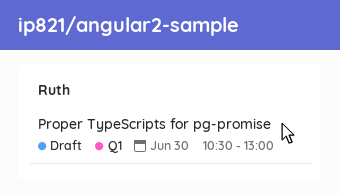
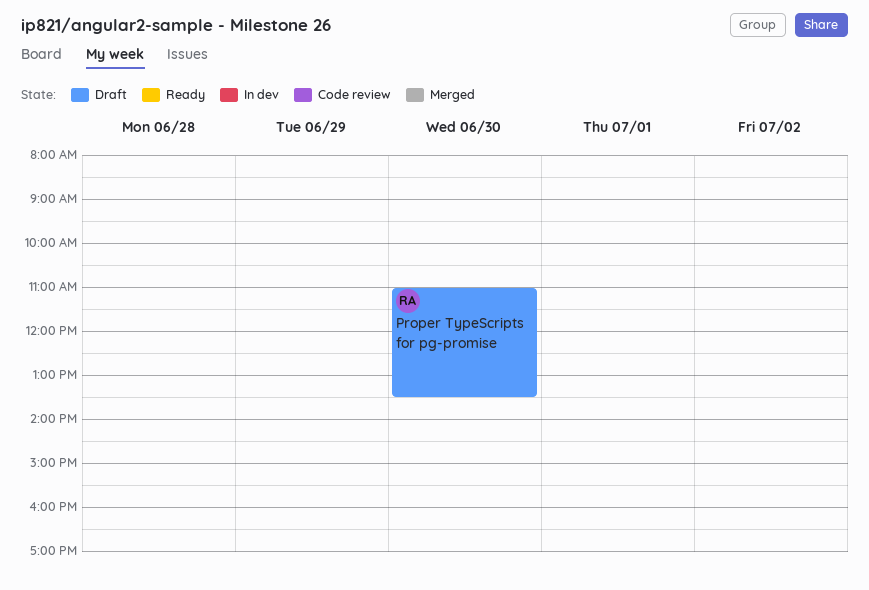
Proper TypeScripts for pg-promise, begins: 10:30 -> 11:00
Proper TypeScripts for pg-promise, ends: 13:00 -> 13:30

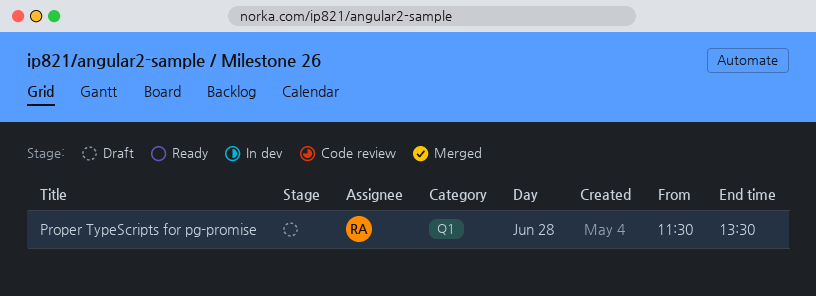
Proper TypeScripts for pg-promise, day: Jun 30 -> Jun 28
Proper TypeScripts for pg-promise, begins: 11:00 -> 11:30

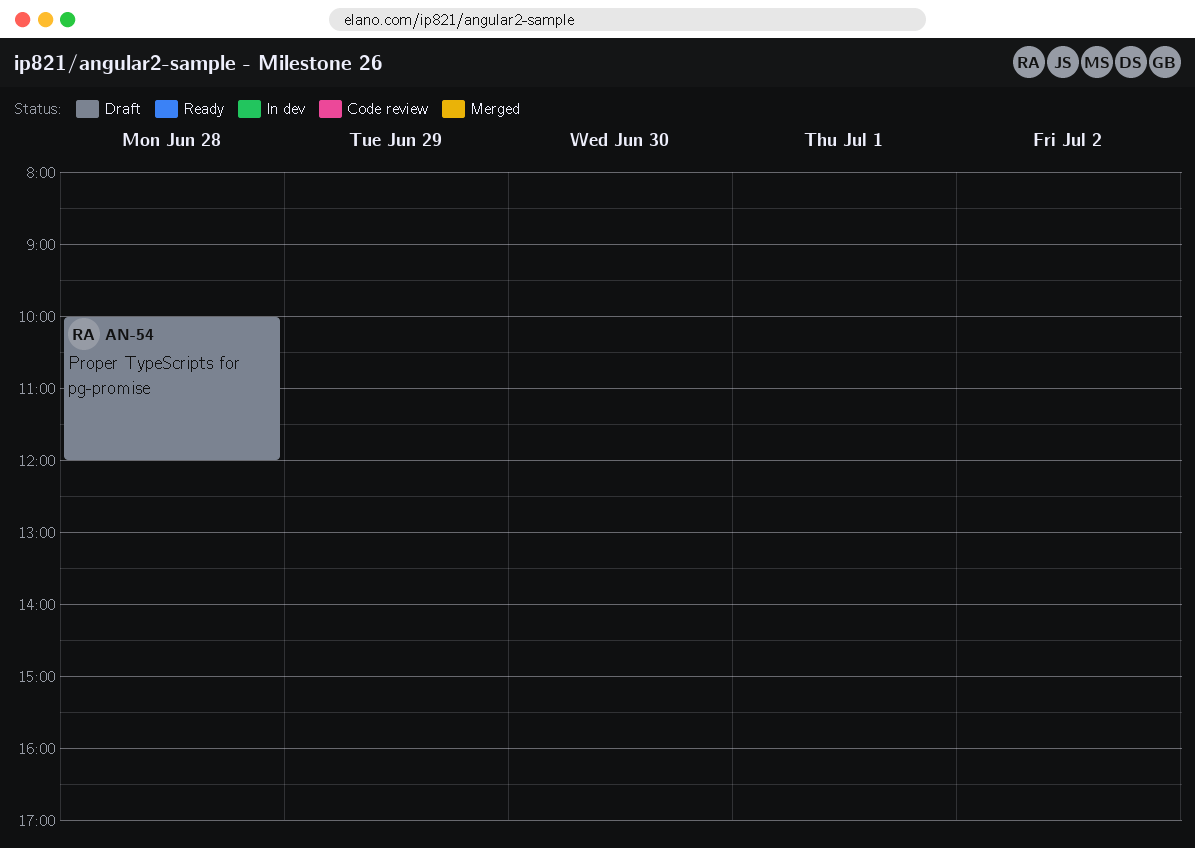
Proper TypeScripts for pg-promise, begins: 11:30 -> 10:00
Proper TypeScripts for pg-promise, ends: 13:30 -> 12:00

